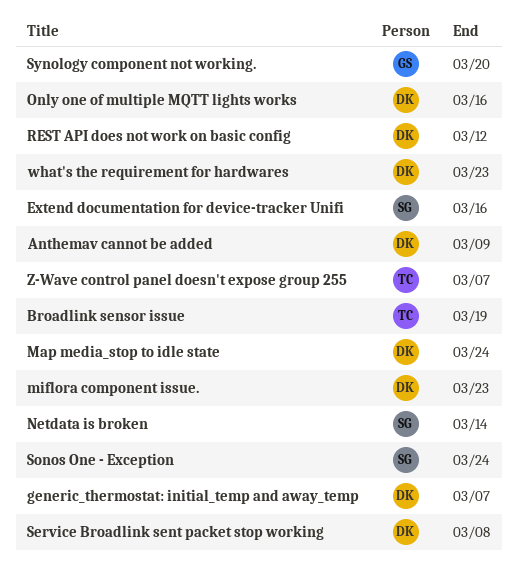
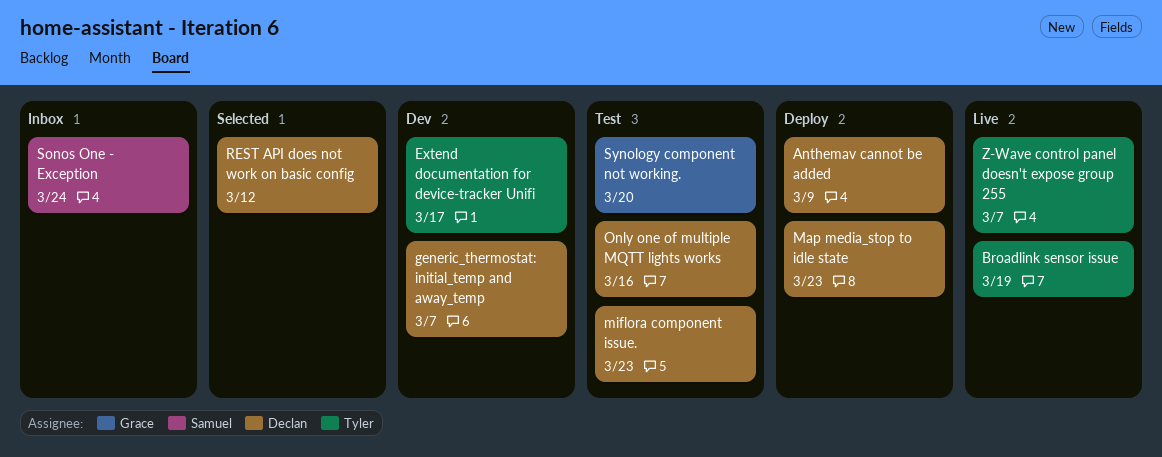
Extend documentation for device-tracker Unifi, owner: Samuel -> Tyler
Extend documentation for device-tracker Unifi, due: Mar 16 -> Mar 17
Map media_stop to idle state, due: Mar 24 -> Mar 23
Netdata is broken: present -> none
Service Broadlink sent packet stop working: present -> none
what's the requirement for hardwares: present -> none

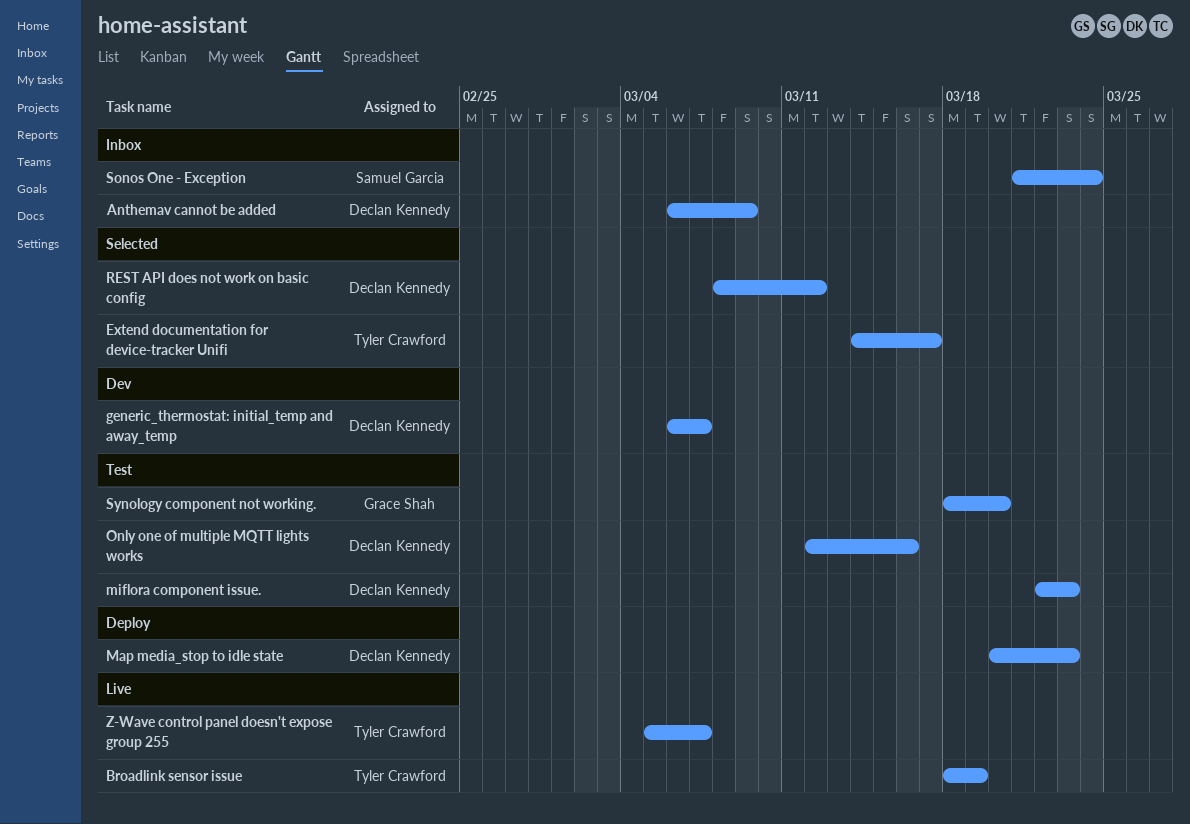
Anthemav cannot be added, status: Deploy -> Inbox
Extend documentation for device-tracker Unifi, status: Dev -> Selected

